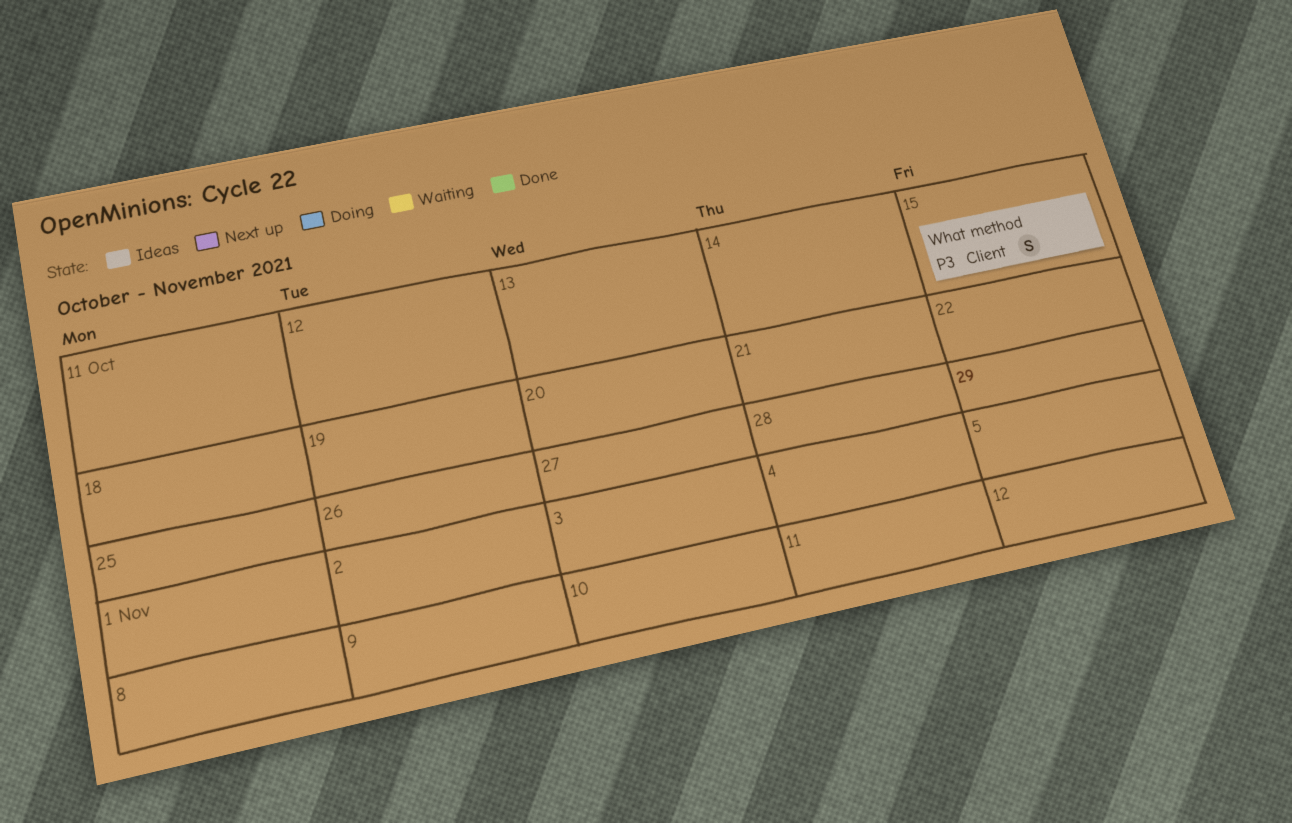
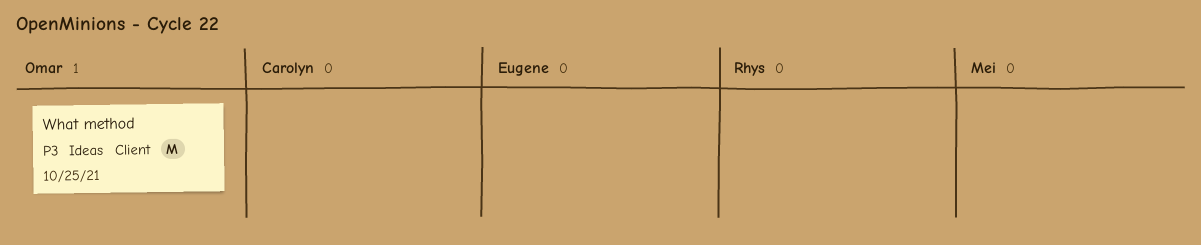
What method, estimate: S -> M
What method, due: Oct 15 -> Oct 25

